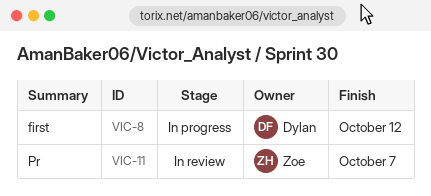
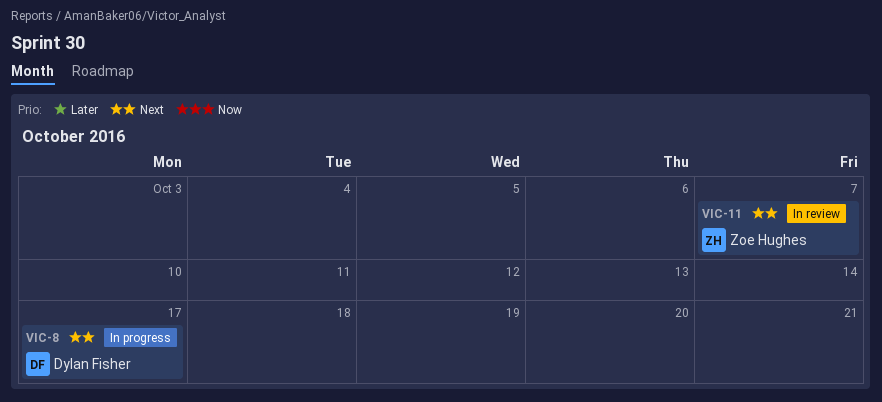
VIC-8, due: Oct 12 -> Oct 17

